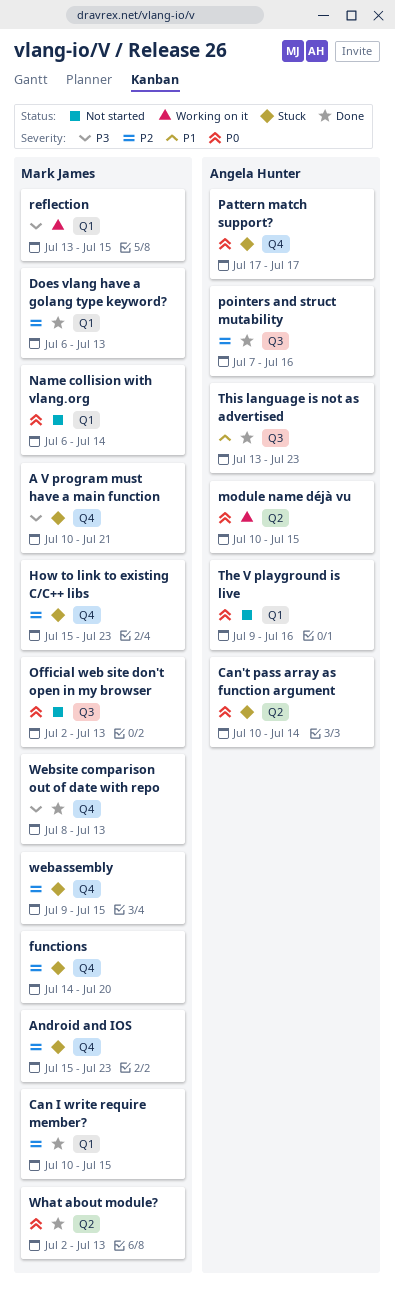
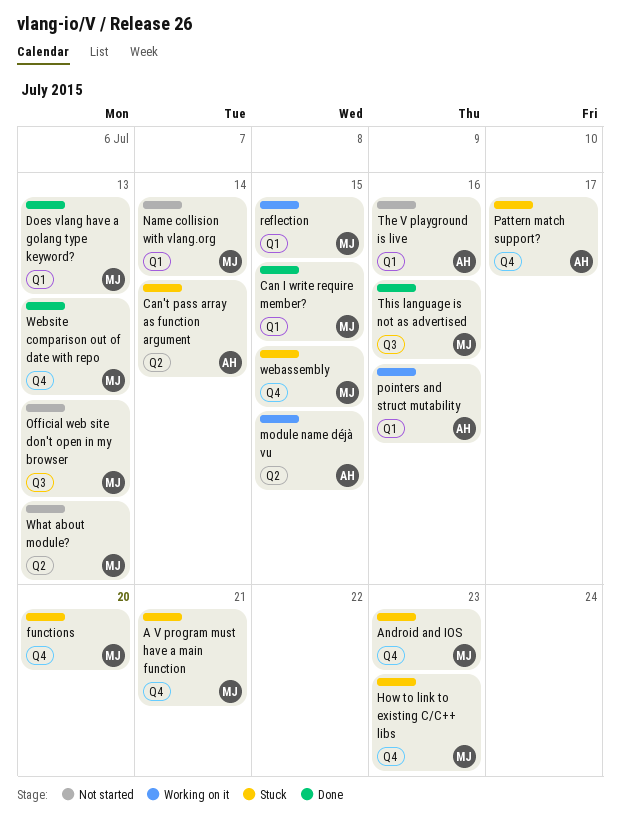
pointers and struct mutability, status: Done -> Working on it
pointers and struct mutability, label: Q3 -> Q1
This language is not as advertised, owner: Angela Hunter -> Mark James
This language is not as advertised, due: Jul 23 -> Jul 16
What about module?, status: Done -> Not started

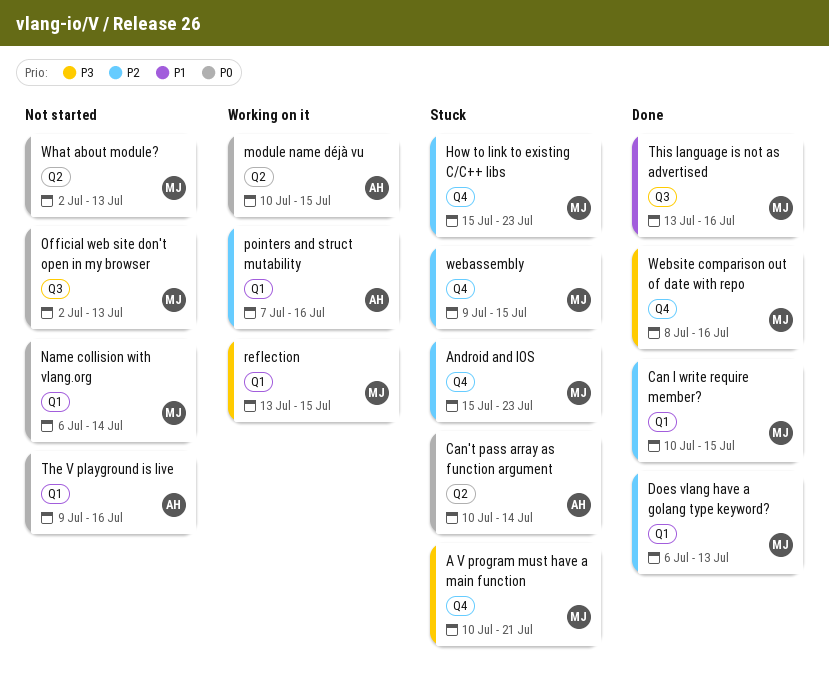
functions: present -> none
Pattern match support?: present -> none
Website comparison out of date with repo, due: Jul 13 -> Jul 16

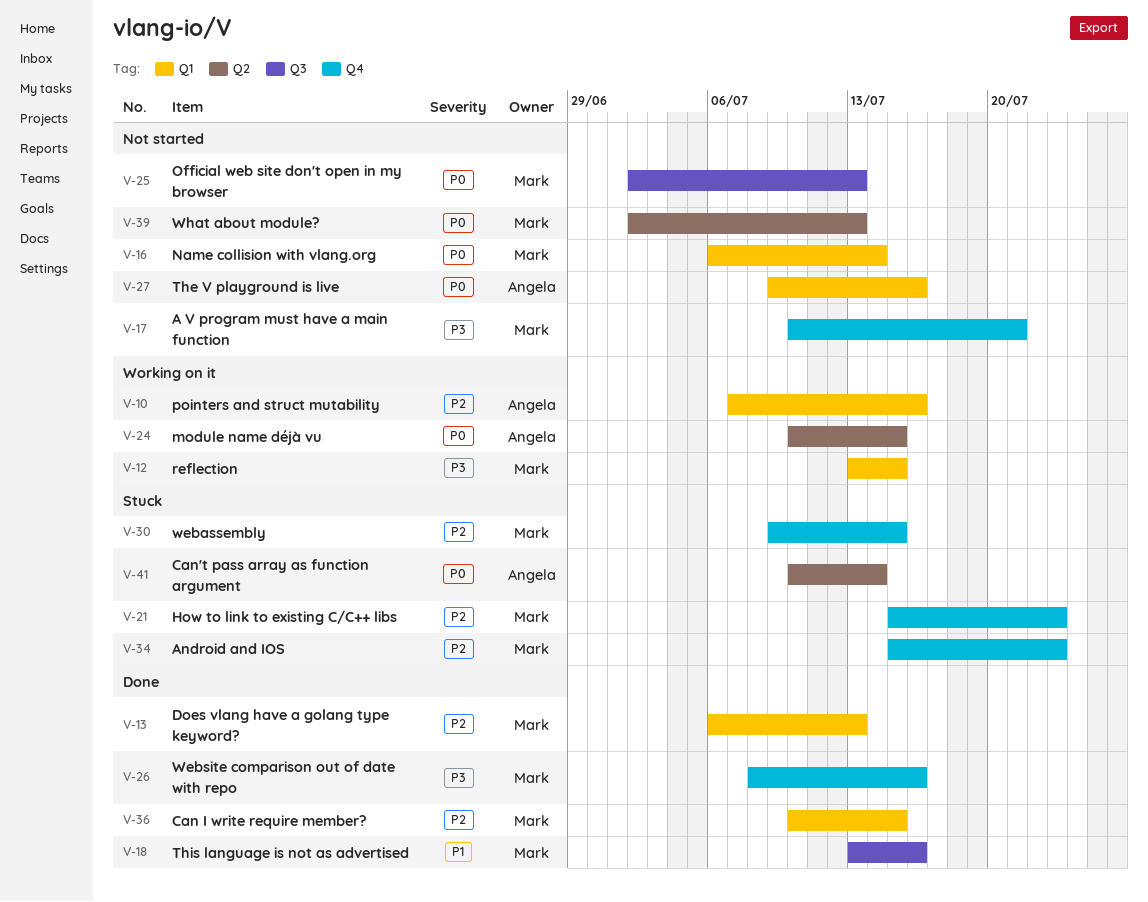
A V program must have a main function, status: Stuck -> Not started

